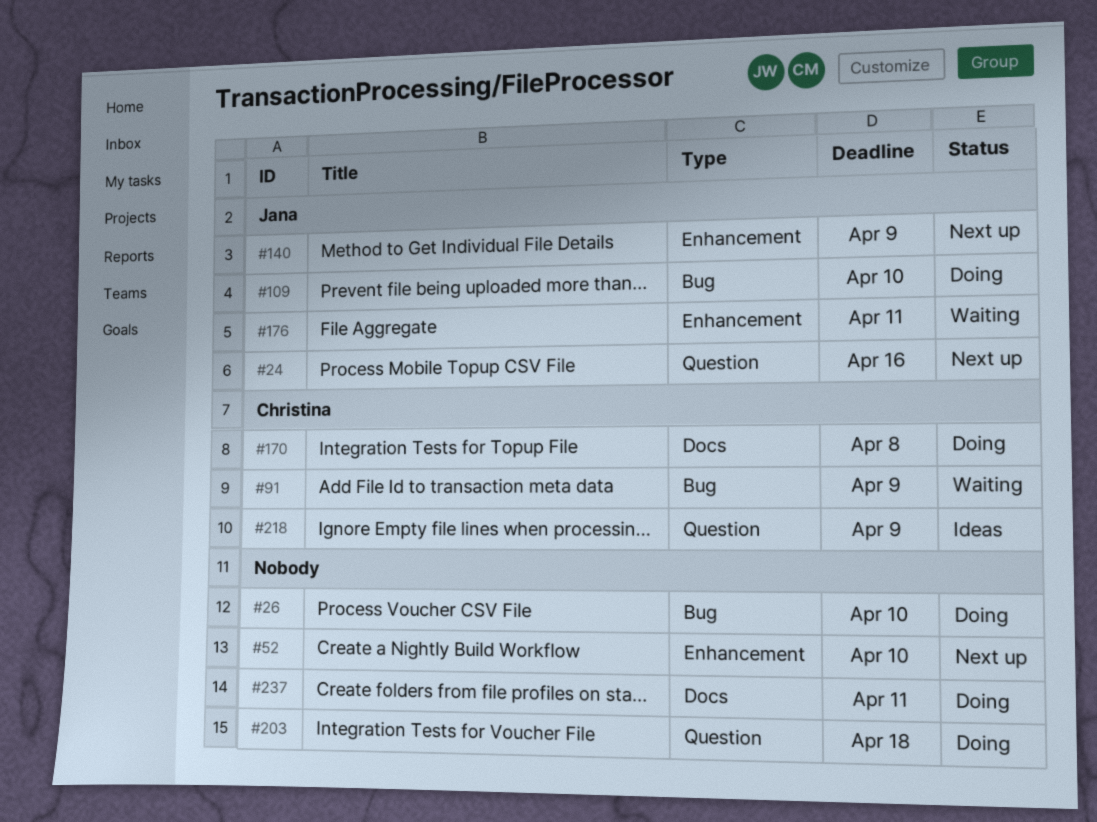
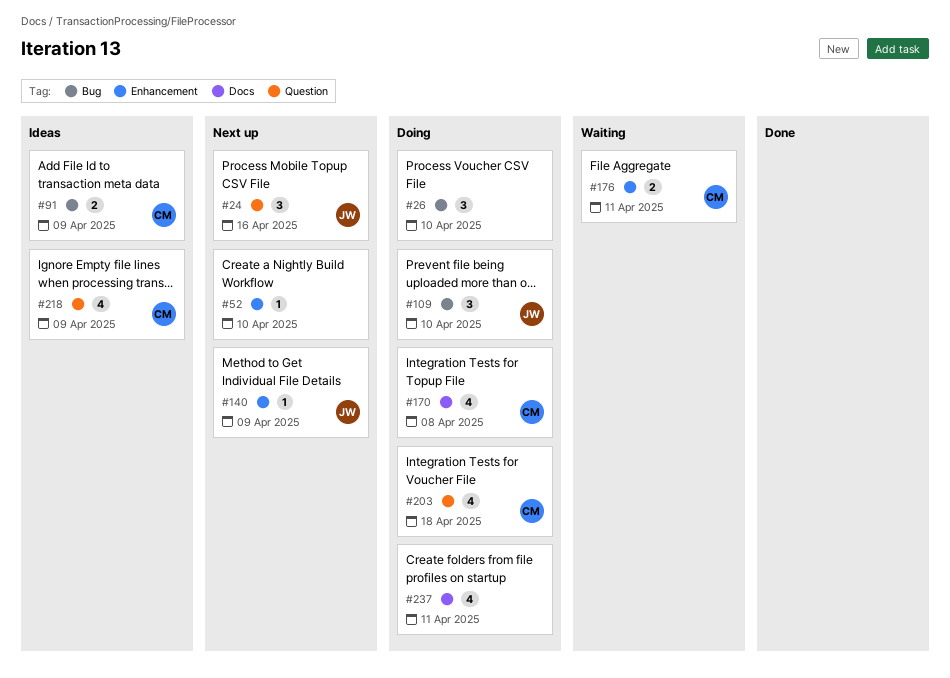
#91, status: Waiting -> Ideas
#176, owner: Jana -> Christina
#203, owner: none -> Christina

